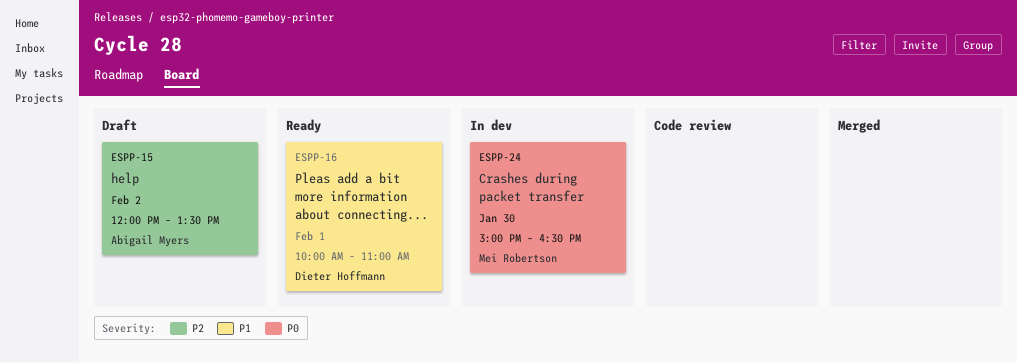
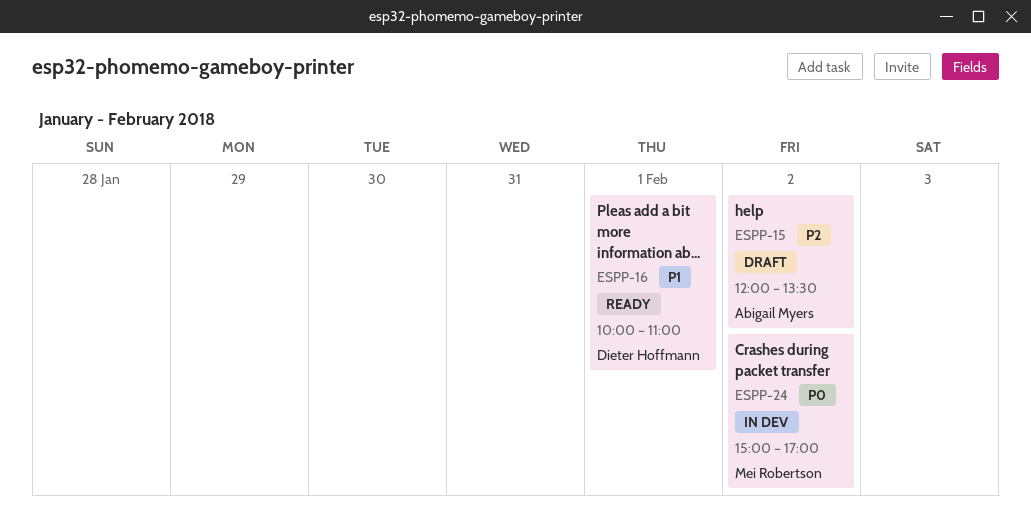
ESPP-24, day: Jan 30 -> Feb 2
ESPP-24, ends: 16:30 -> 17:00

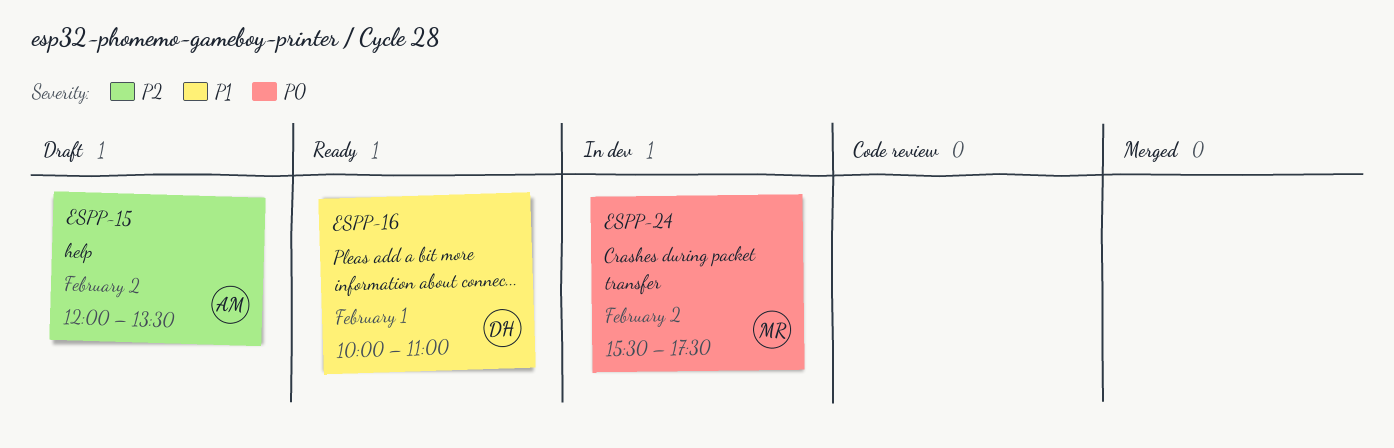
ESPP-24, begins: 15:00 -> 15:30
ESPP-24, ends: 17:00 -> 17:30

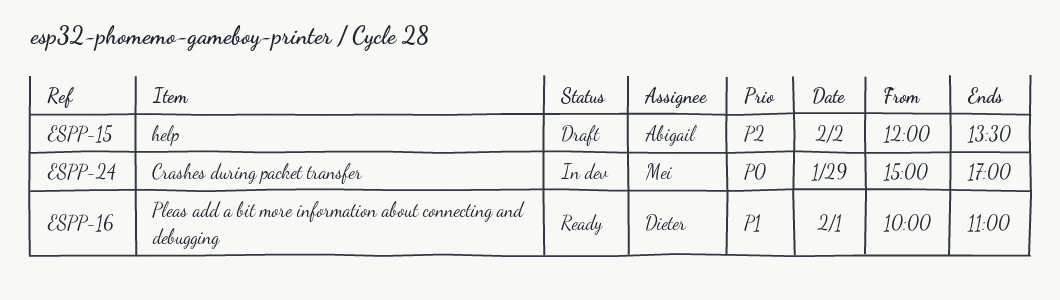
ESPP-24, day: Feb 2 -> Jan 29
ESPP-24, begins: 15:30 -> 15:00
ESPP-24, ends: 17:30 -> 17:00

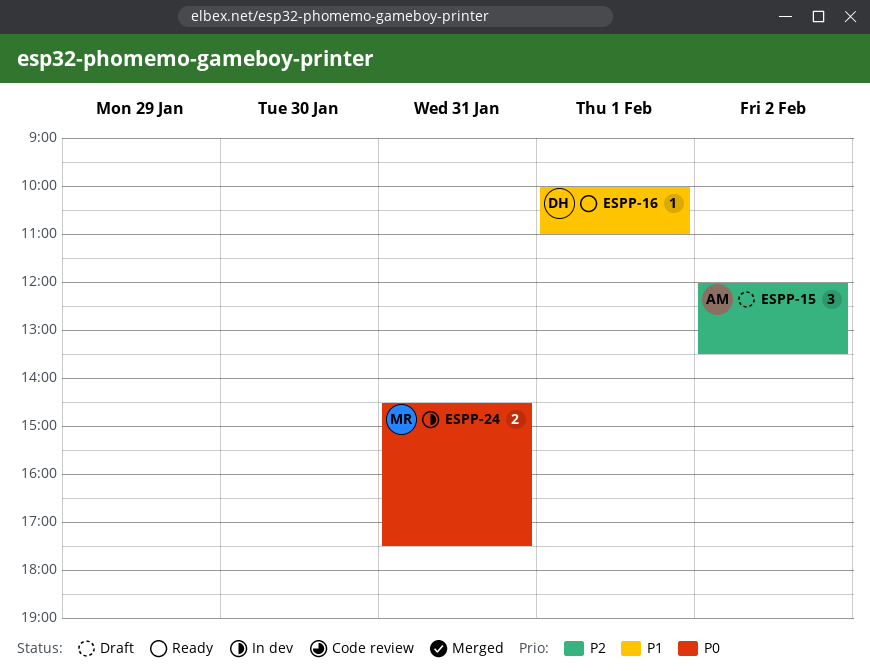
ESPP-24, day: Jan 29 -> Jan 31
ESPP-24, begins: 15:00 -> 14:30
ESPP-24, ends: 17:00 -> 17:30

